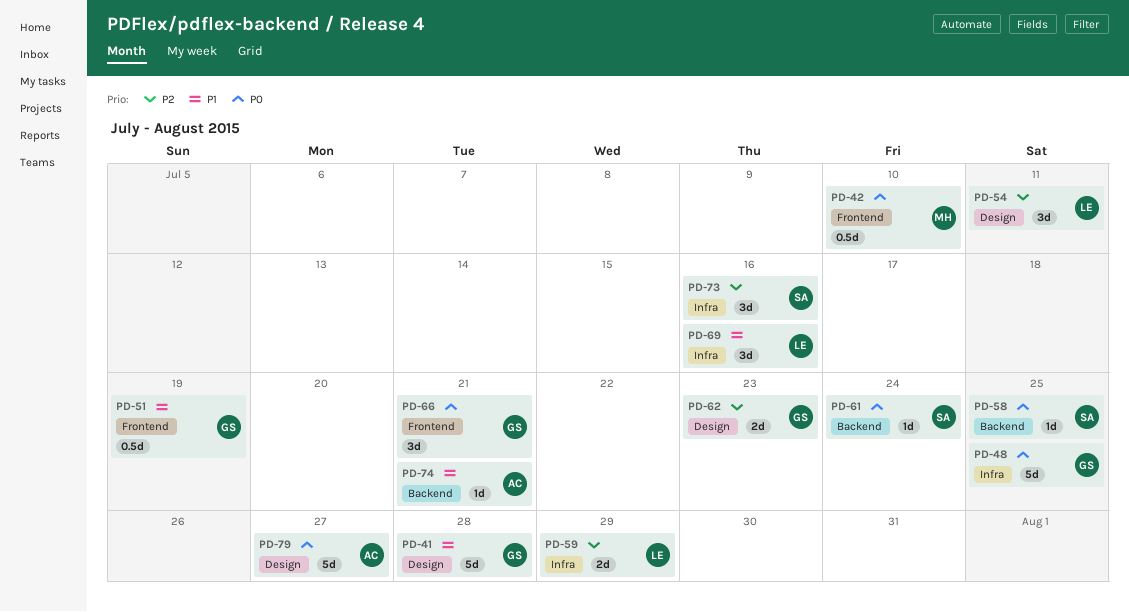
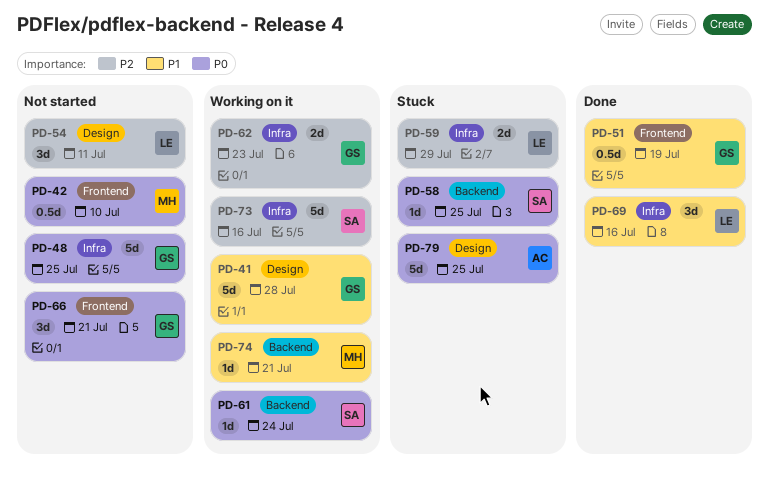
PD-62, label: Design -> Infra
PD-73, estimate: 3d -> 5d
PD-74, owner: AC -> MH
PD-79, due: Jul 27 -> Jul 25

